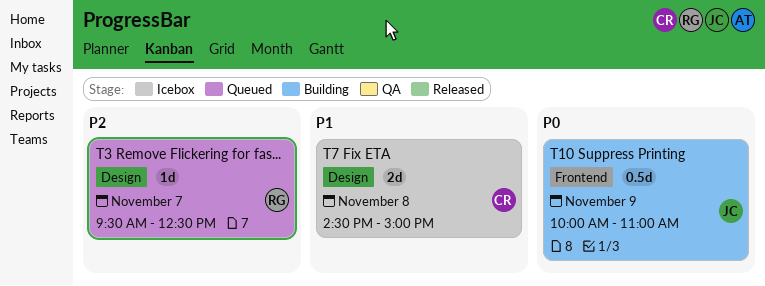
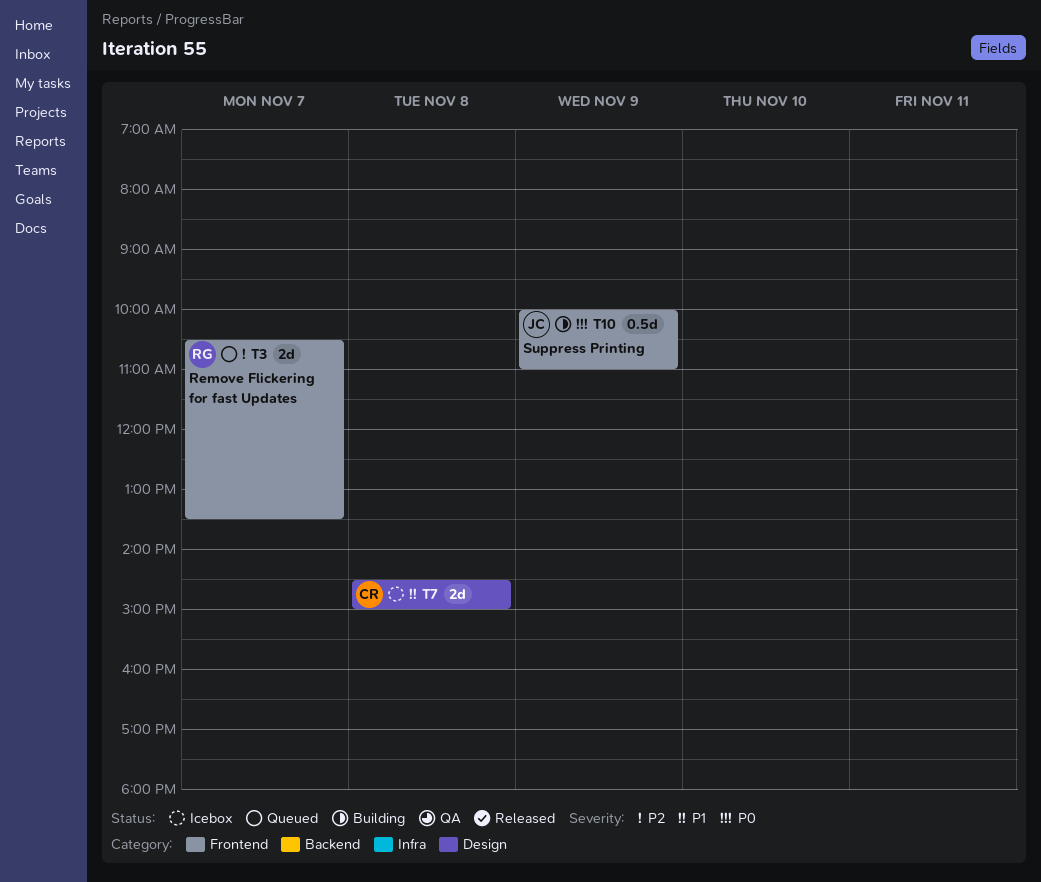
T3, label: Design -> Frontend
T3, estimate: 1d -> 2d
T3, begins: 09:30 -> 10:30
T3, ends: 12:30 -> 13:30

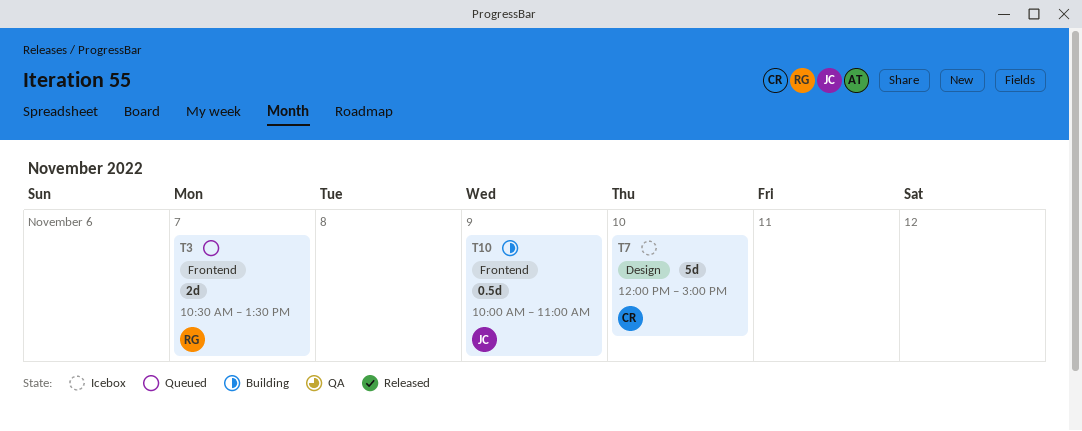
T7, estimate: 2d -> 5d
T7, day: Nov 8 -> Nov 10
T7, begins: 14:30 -> 12:00

